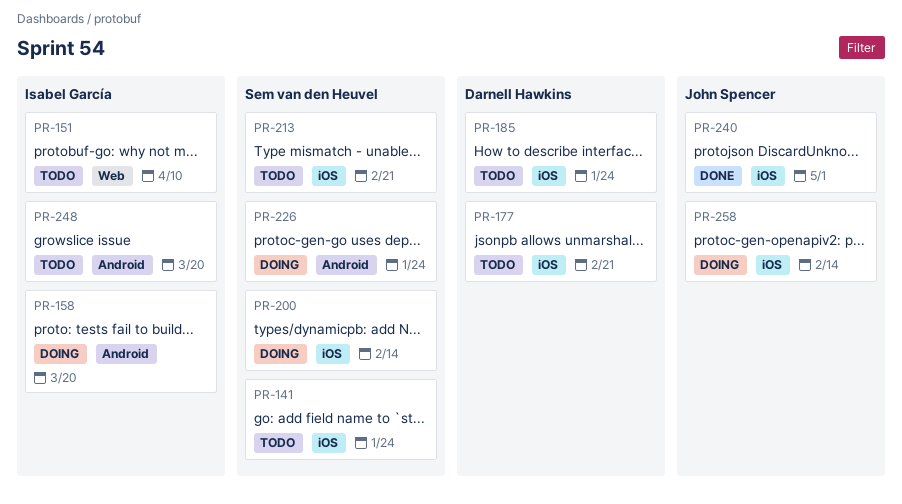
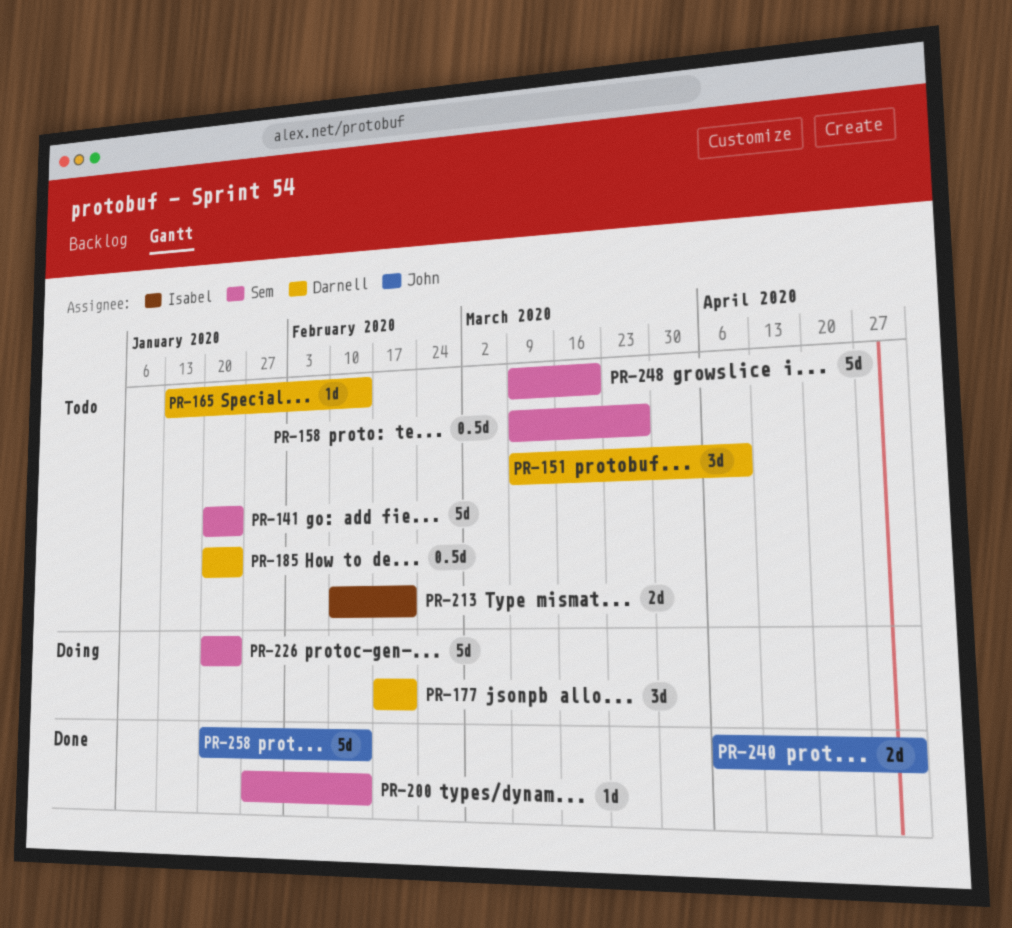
PR-151, owner: Isabel García -> Darnell Hawkins
PR-158, status: Doing -> Todo
PR-158, owner: Isabel García -> Sem van den Heuvel
PR-158, due: Mar 20 -> Mar 27
PR-165: none -> present
PR-177, status: Todo -> Doing
PR-200, status: Doing -> Done
PR-213, owner: Sem van den Heuvel -> Isabel García
PR-248, owner: Isabel García -> Sem van den Heuvel
PR-258, status: Doing -> Done

